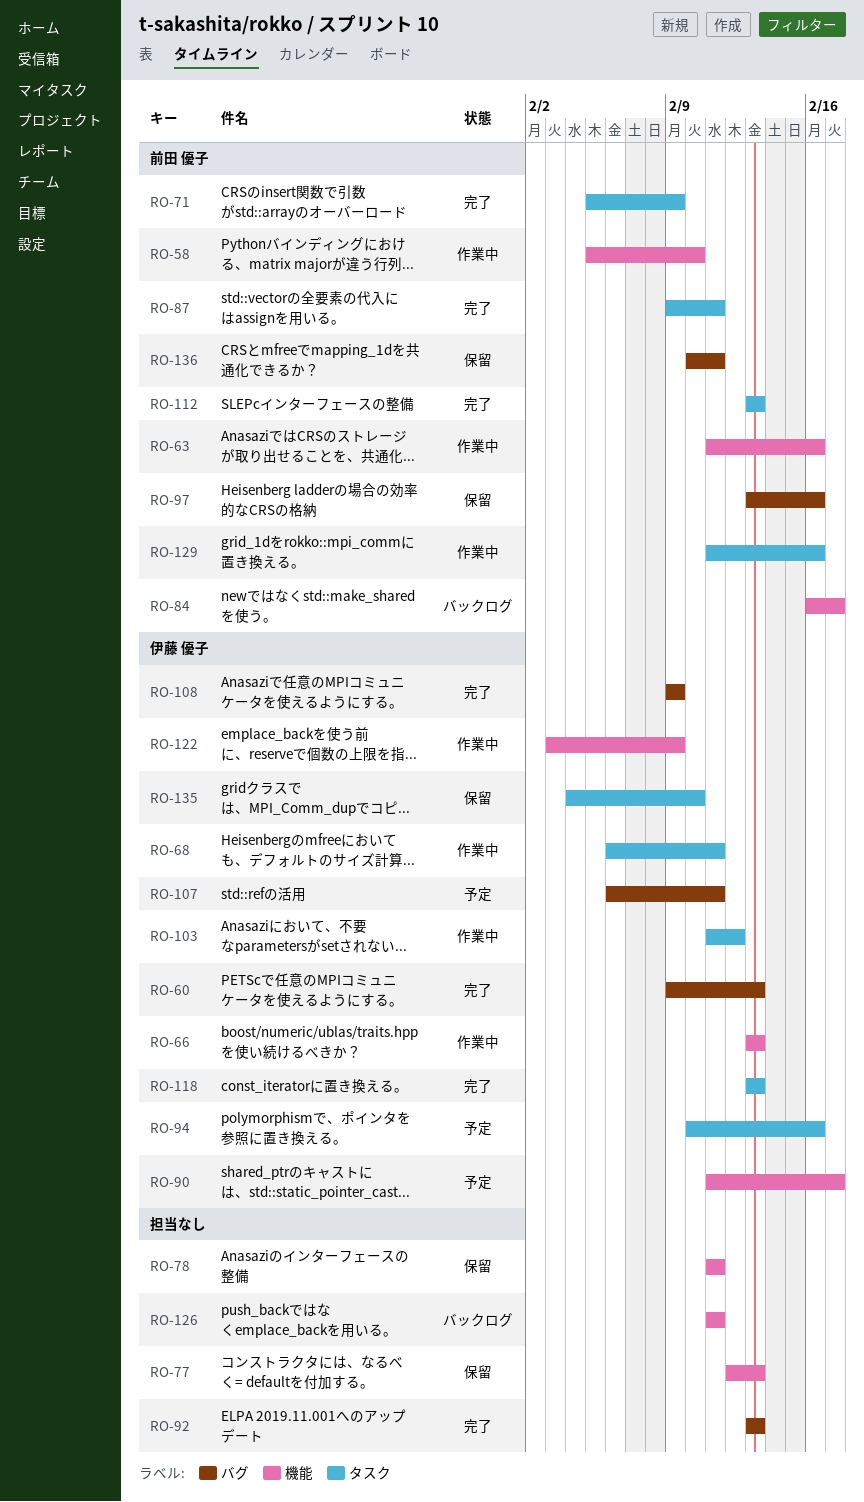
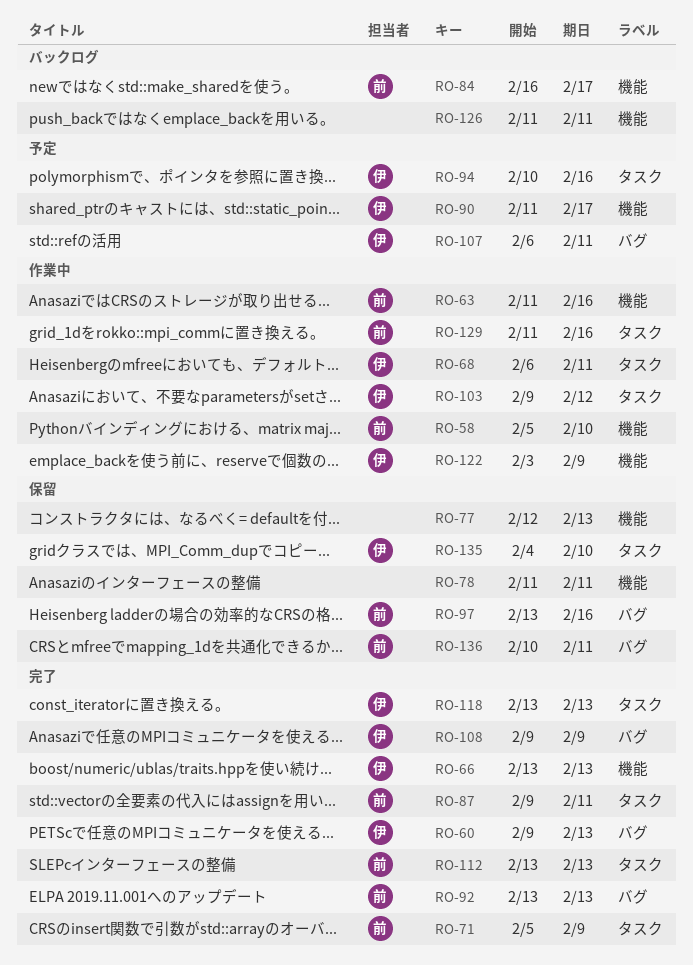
RO-66, status: 作業中 -> 完了
RO-92, owner: none -> 前田 優子
RO-103, start: Feb 11 -> Feb 9

